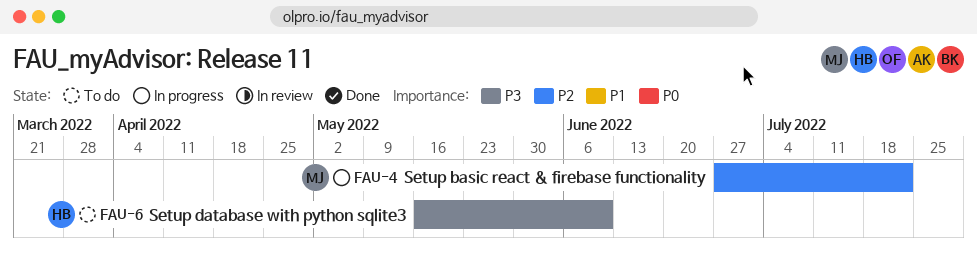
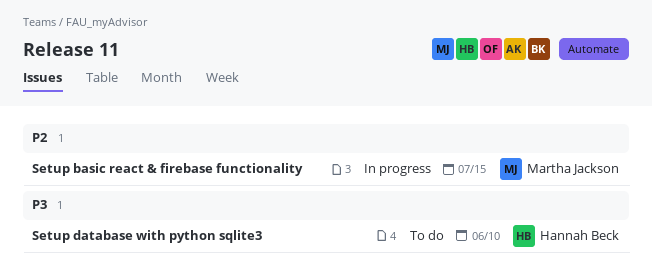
Setup basic react & firebase functionality, due: Jul 22 -> Jul 15

